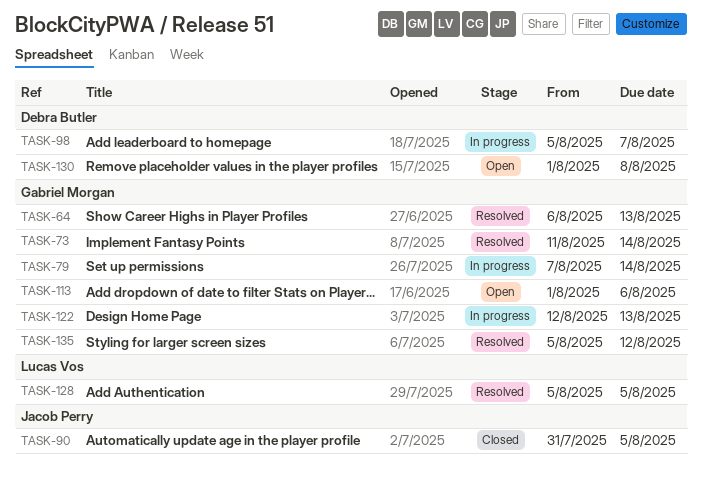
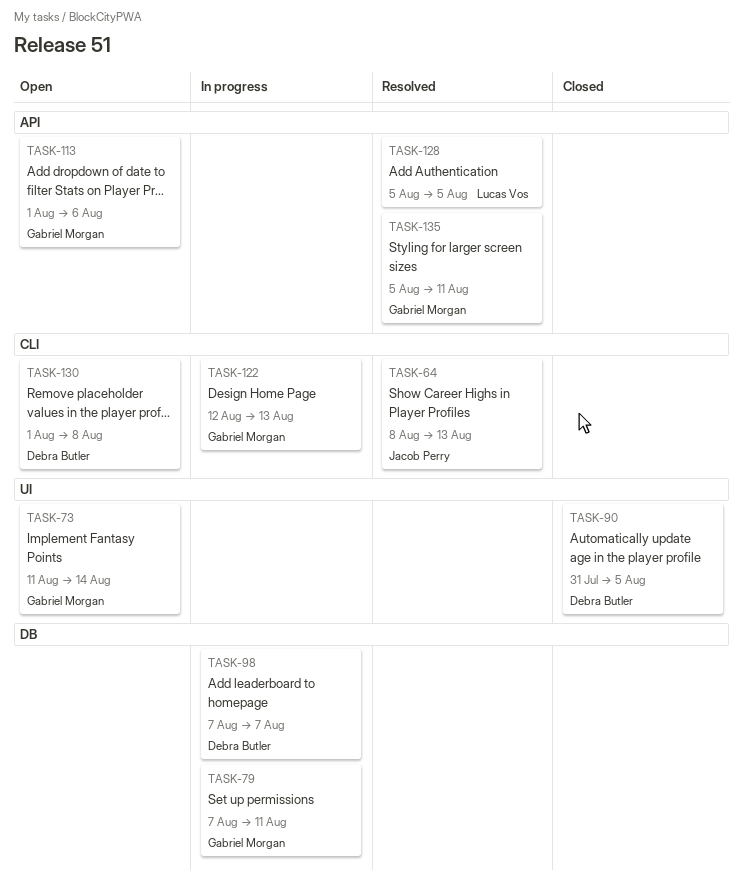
TASK-64, owner: Gabriel Morgan -> Jacob Perry
TASK-64, start: Aug 6 -> Aug 8
TASK-73, status: Resolved -> Open
TASK-79, due: Aug 14 -> Aug 11
TASK-90, owner: Jacob Perry -> Debra Butler
TASK-98, start: Aug 5 -> Aug 7
TASK-135, due: Aug 12 -> Aug 11

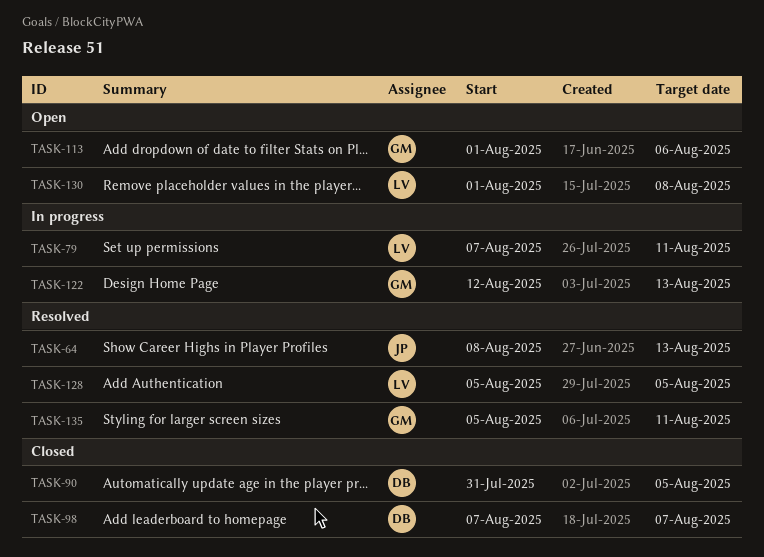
TASK-73: present -> none
TASK-79, owner: Gabriel Morgan -> Lucas Vos
TASK-98, status: In progress -> Closed
TASK-130, owner: Debra Butler -> Lucas Vos

